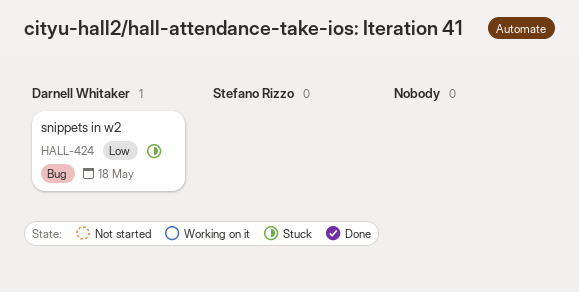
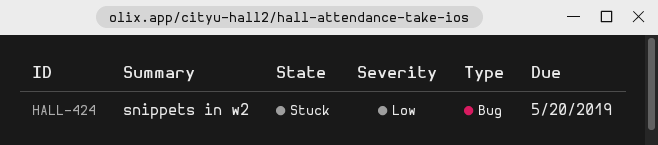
HALL-424, due: May 18 -> May 20

